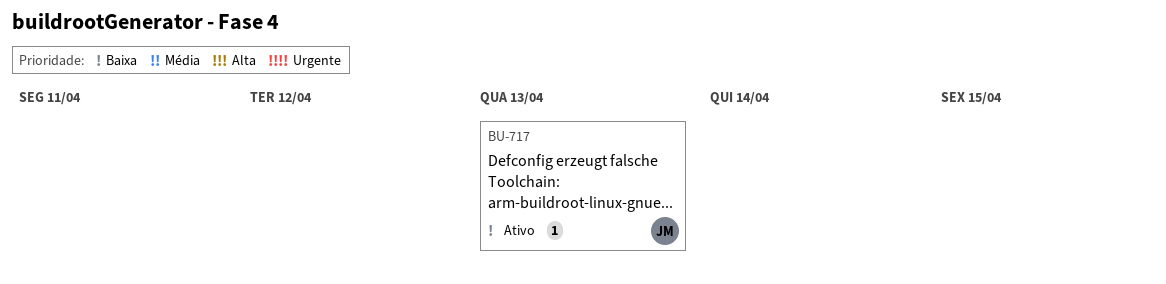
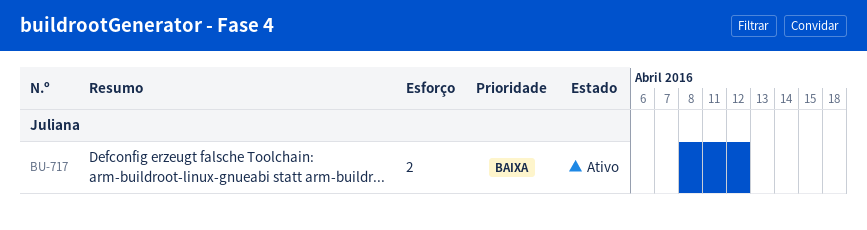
BU-717, estimate: 1 -> 2
BU-717, due: Apr 13 -> Apr 12

